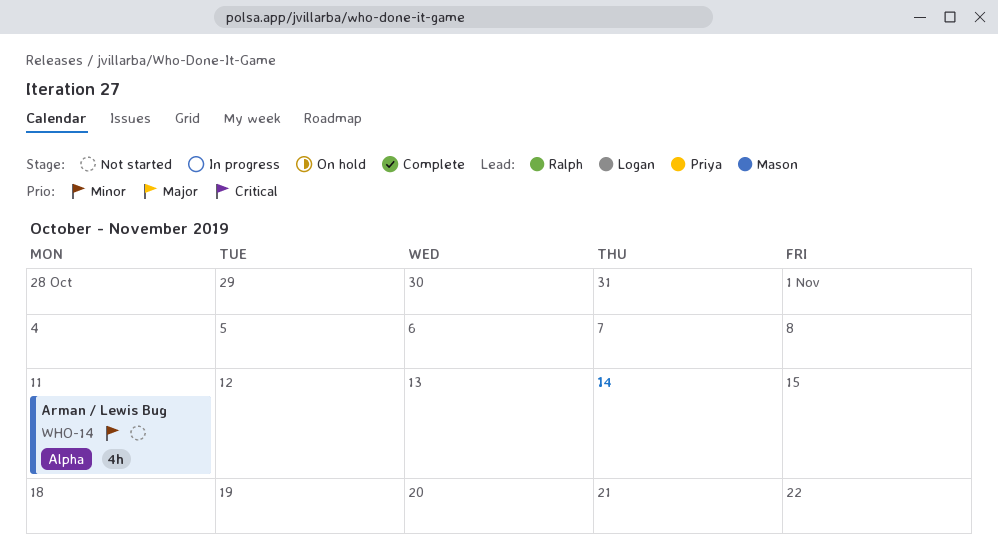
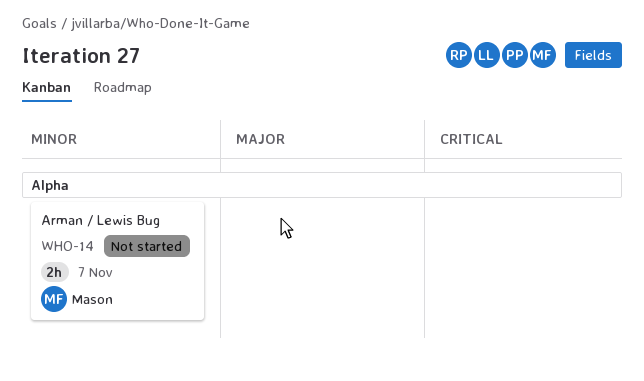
WHO-14, estimate: 4h -> 2h
WHO-14, due: Nov 11 -> Nov 7

